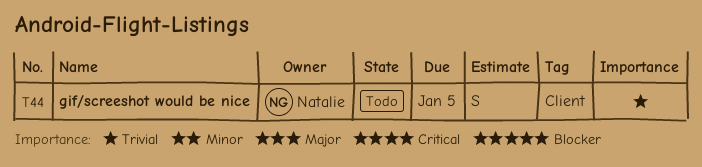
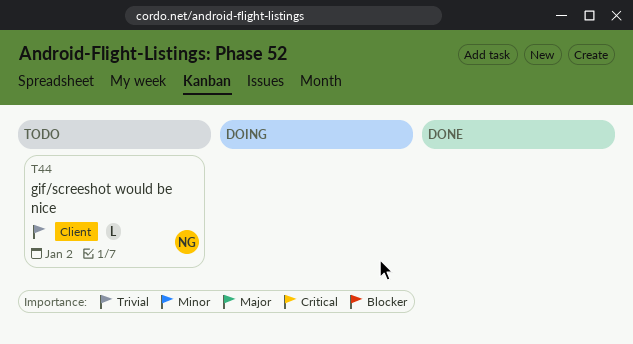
T44, estimate: S -> L
T44, due: Jan 5 -> Jan 2

